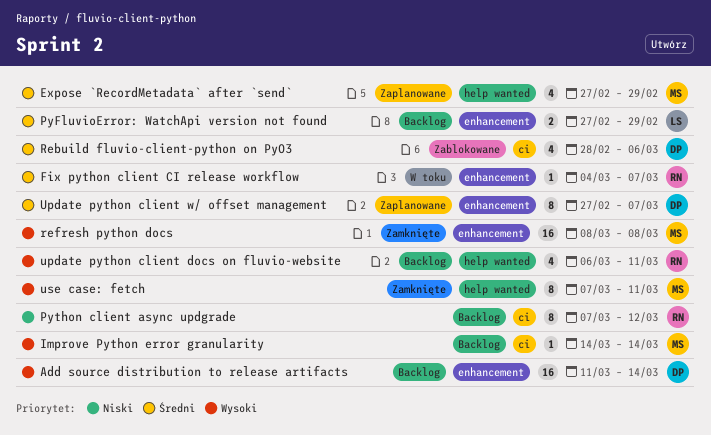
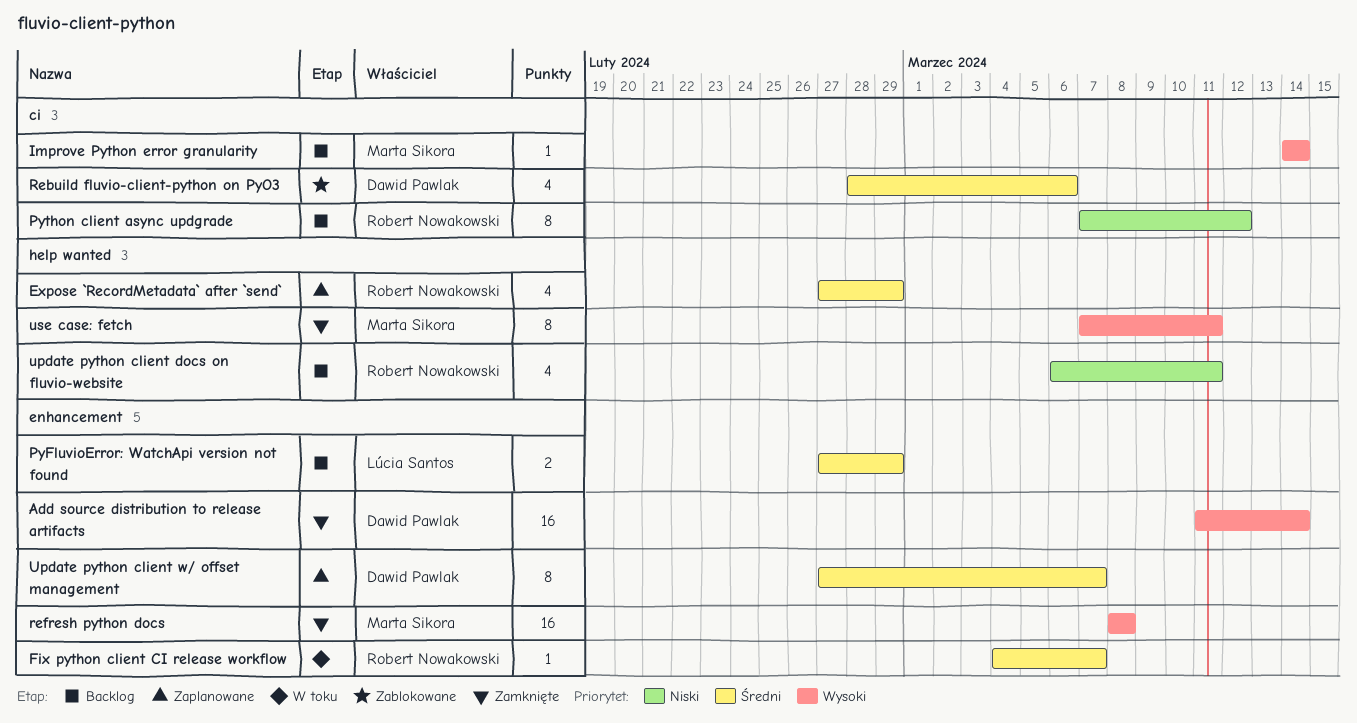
Add source distribution to release artifacts, status: Backlog -> Zamknięte
Expose `RecordMetadata` after `send`, owner: Marta Sikora -> Robert Nowakowski
update python client docs on fluvio-website, priority: Wysoki -> Niski

